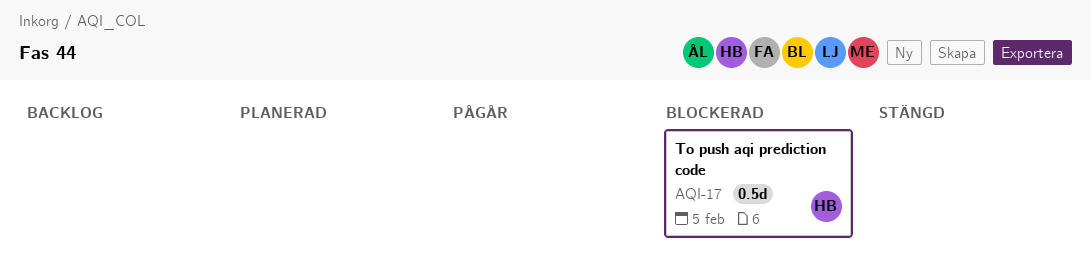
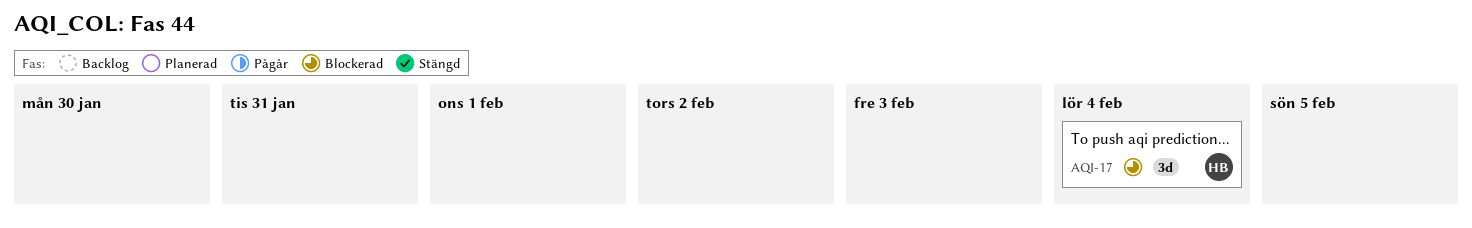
AQI-17, estimate: 0.5d -> 3d
AQI-17, due: Feb 5 -> Feb 4

